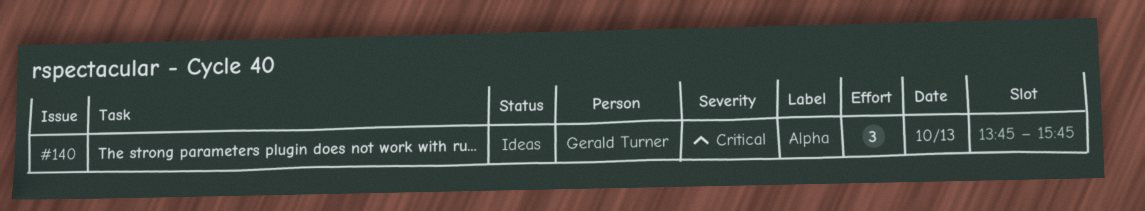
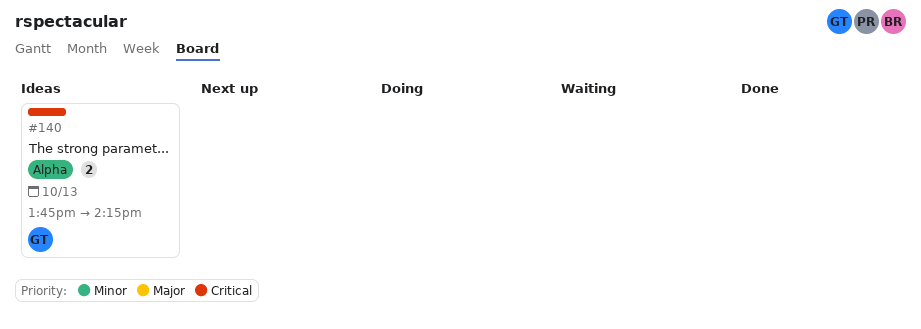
#140, estimate: 3 -> 2
#140, ends: 15:45 -> 14:15

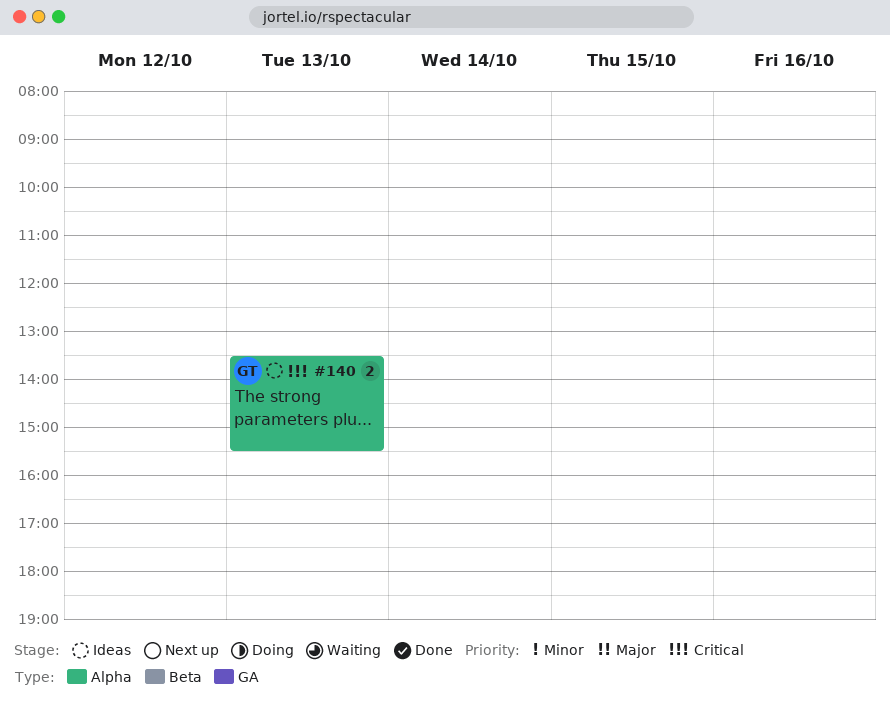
#140, begins: 13:45 -> 13:30
#140, ends: 14:15 -> 15:30

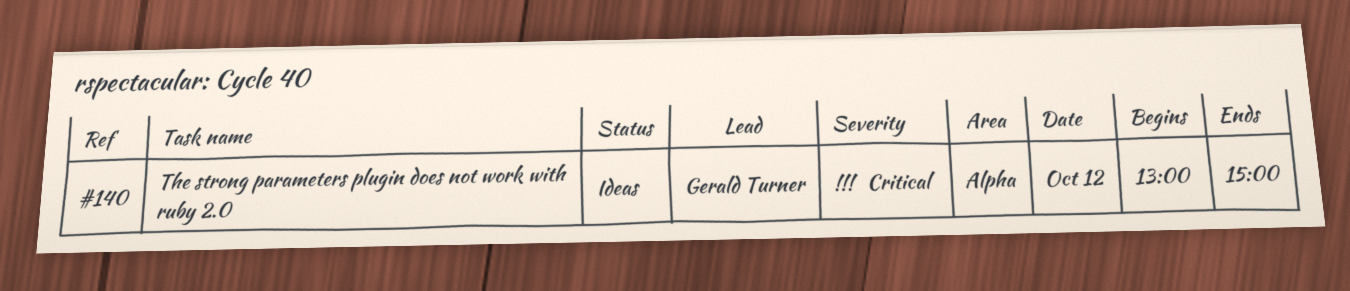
#140, day: Oct 13 -> Oct 12
#140, begins: 13:30 -> 13:00
#140, ends: 15:30 -> 15:00

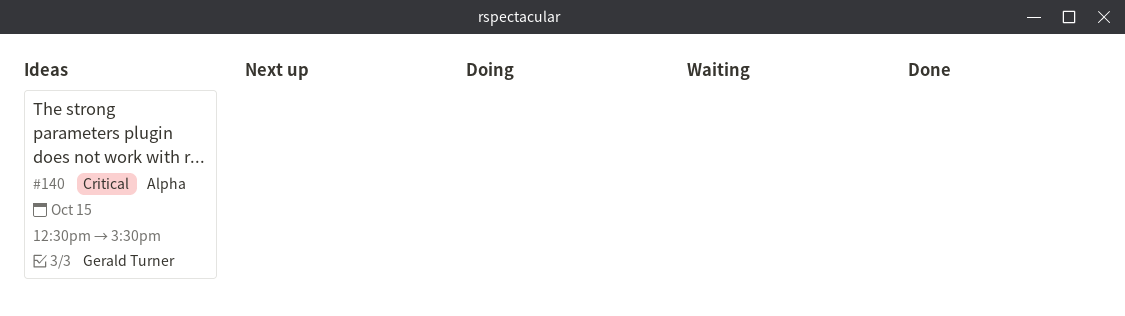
#140, day: Oct 12 -> Oct 15
#140, begins: 13:00 -> 12:30
#140, ends: 15:00 -> 15:30

